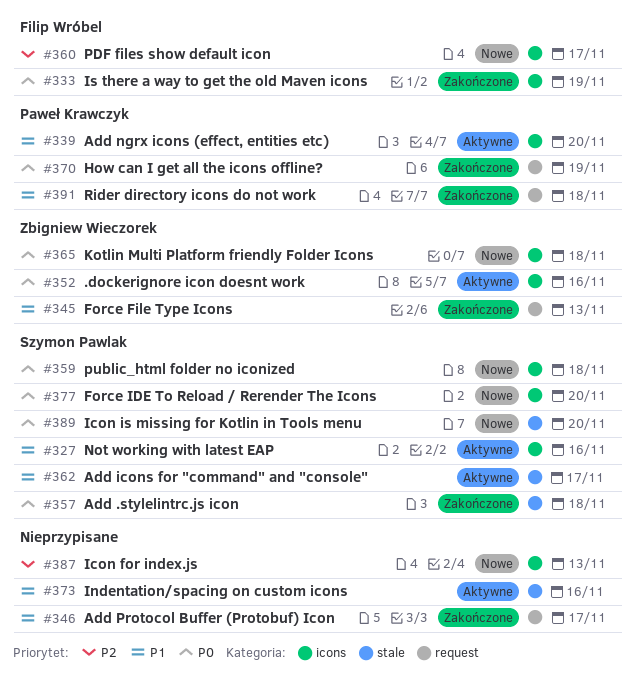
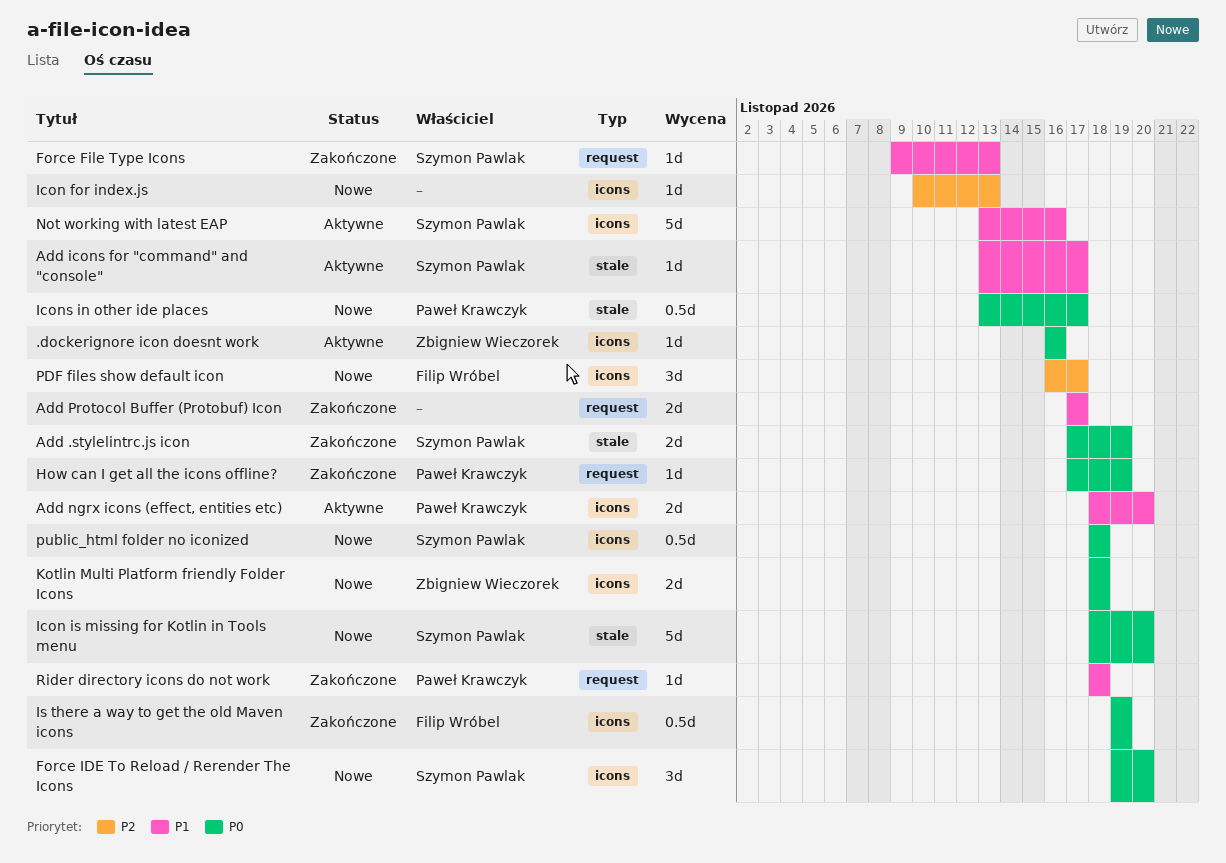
Add .stylelintrc.js icon, due: Nov 18 -> Nov 19
Force File Type Icons, owner: Zbigniew Wieczorek -> Szymon Pawlak
Icons in other ide places: none -> present
Indentation/spacing on custom icons: present -> none

